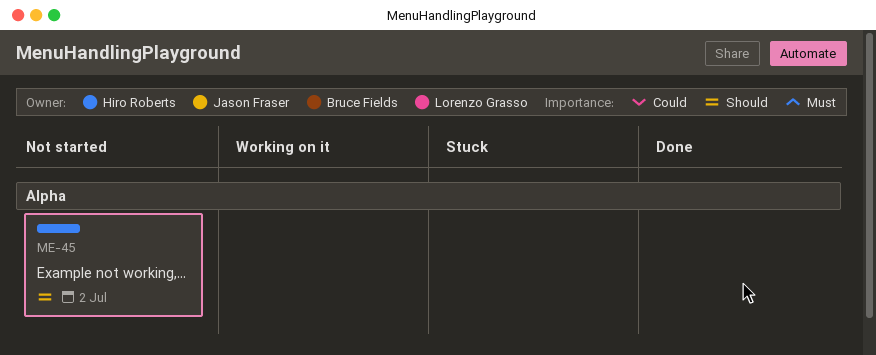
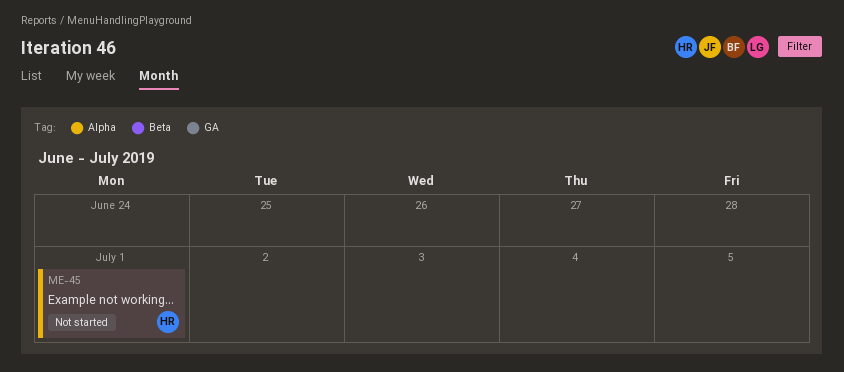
ME-45, due: Jul 2 -> Jul 1

